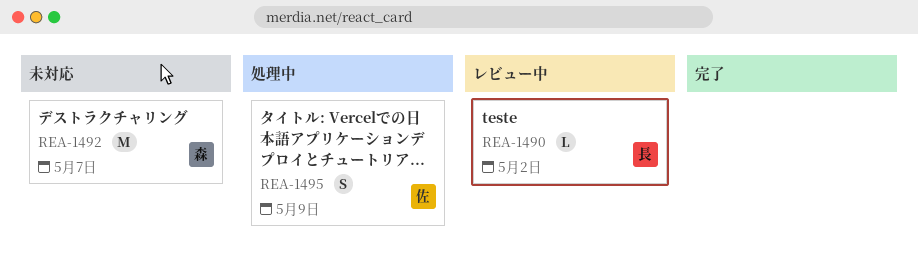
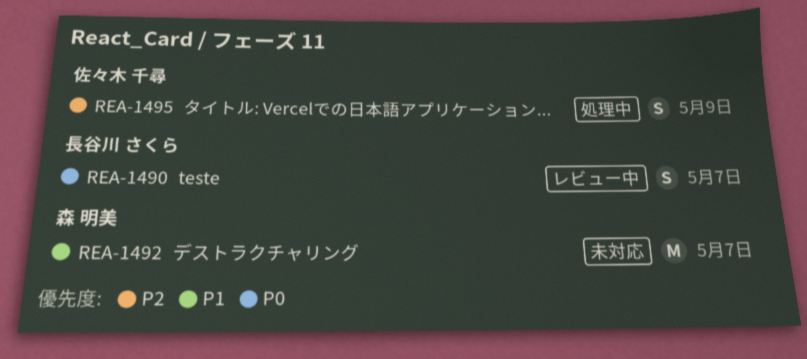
REA-1490, estimate: L -> S
REA-1490, due: May 2 -> May 7

